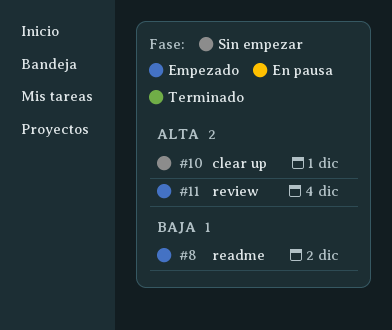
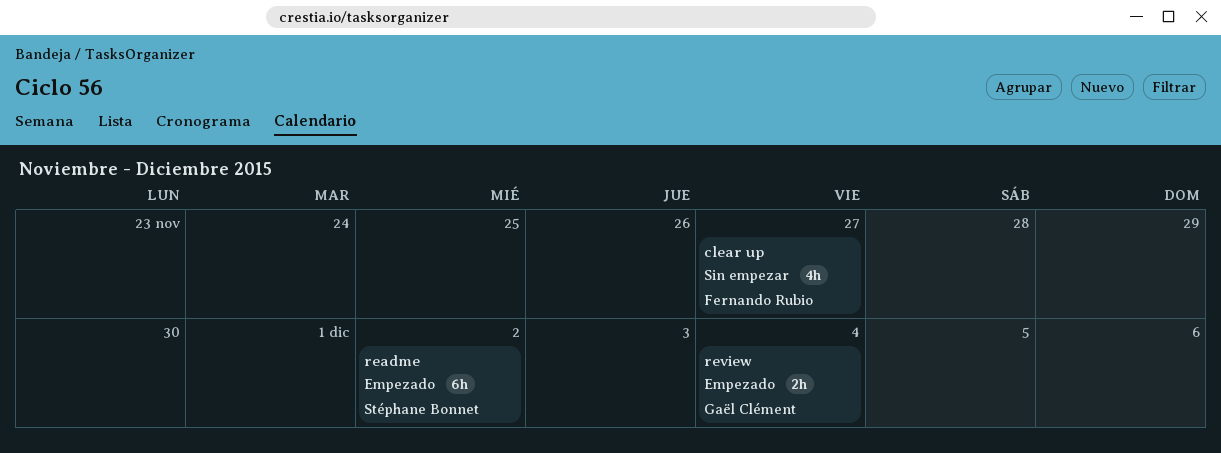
clear up, due: Dec 1 -> Nov 27

